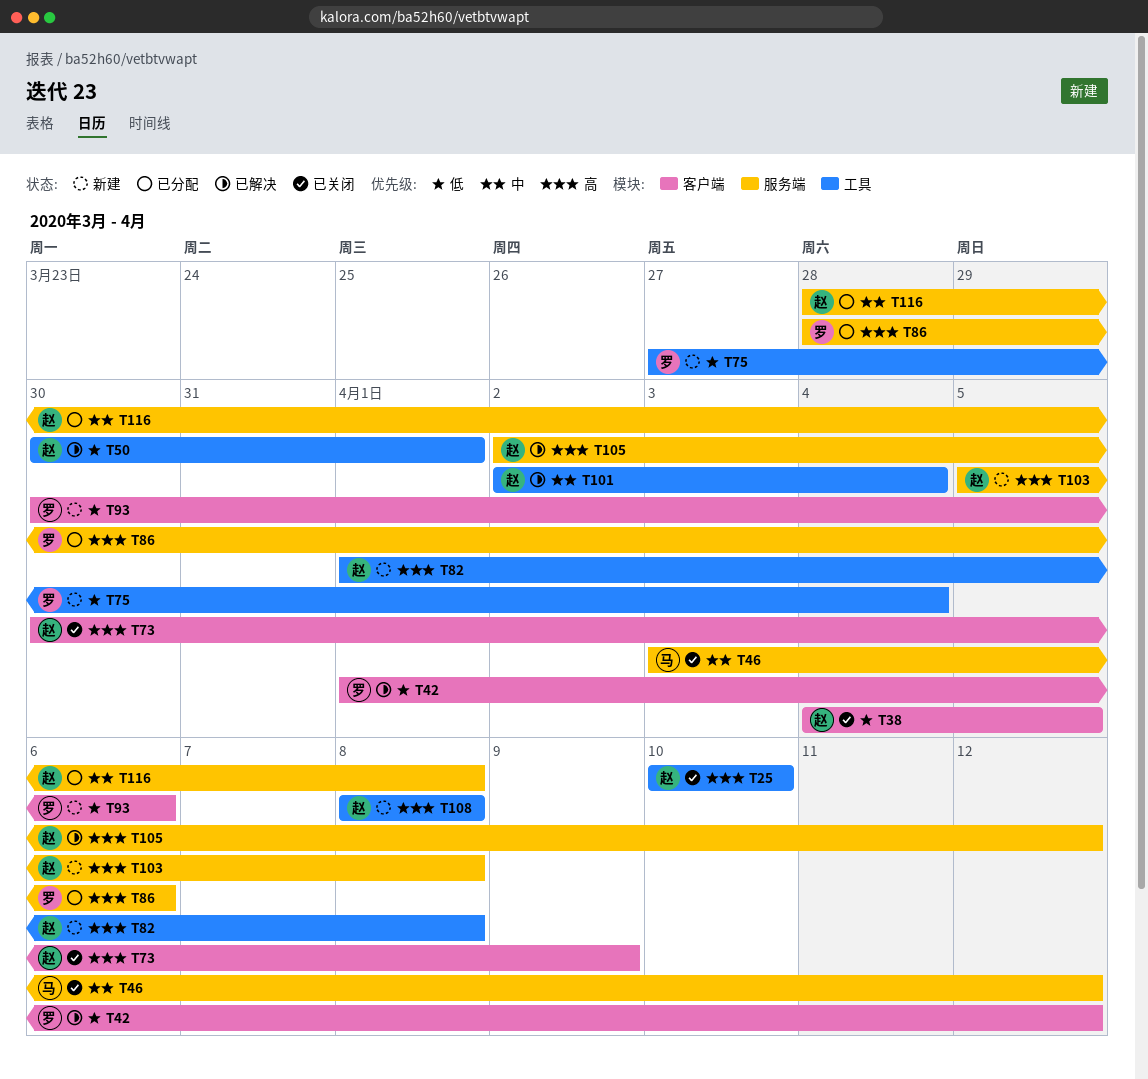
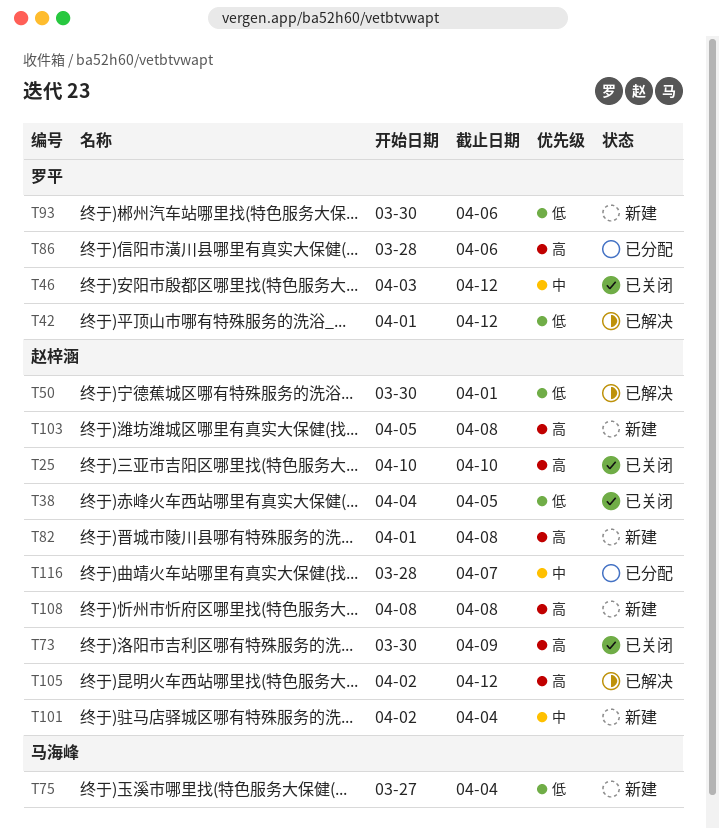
T46, owner: 马海峰 -> 罗平
T75, owner: 罗平 -> 马海峰
T101, status: 已解决 -> 新建
T116, due: Apr 8 -> Apr 7

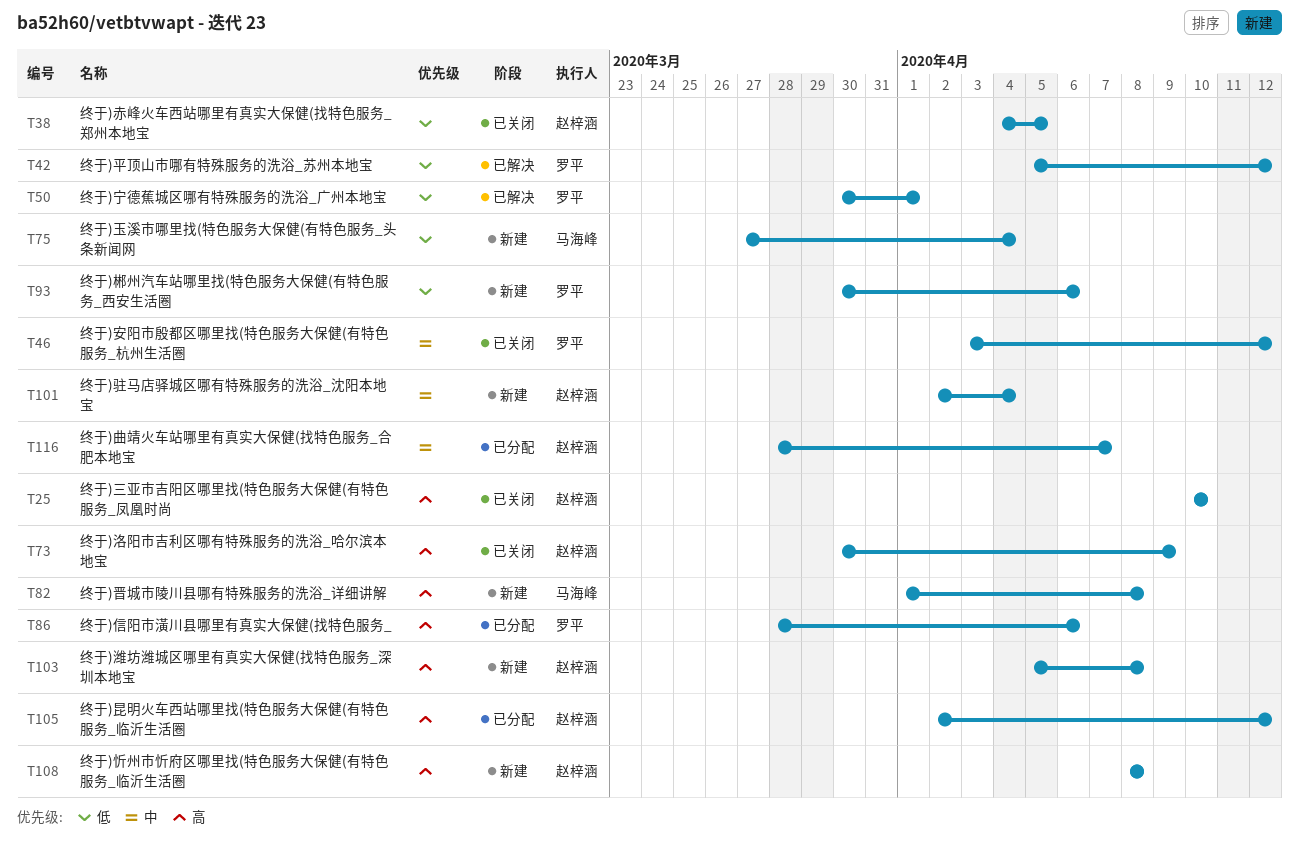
T42, start: Apr 1 -> Apr 5
T50, owner: 赵梓涵 -> 罗平
T82, owner: 赵梓涵 -> 马海峰
T105, status: 已解决 -> 已分配

